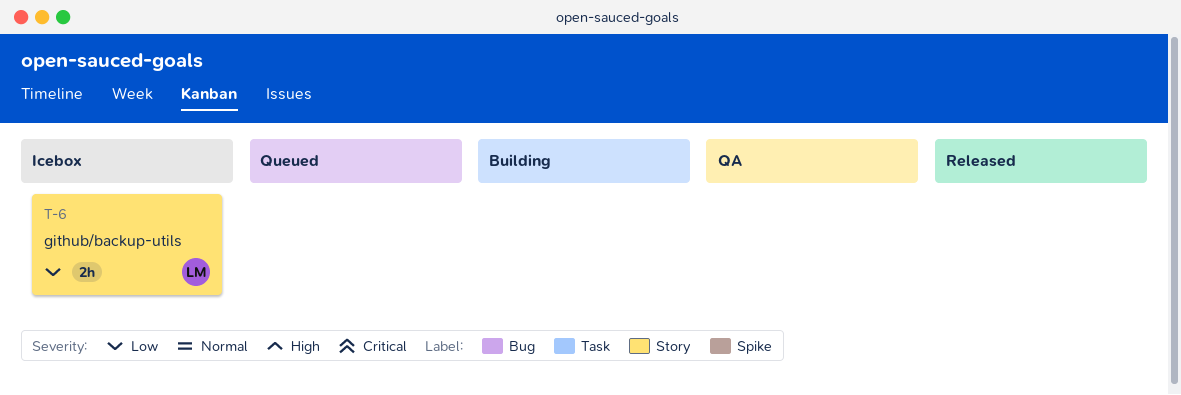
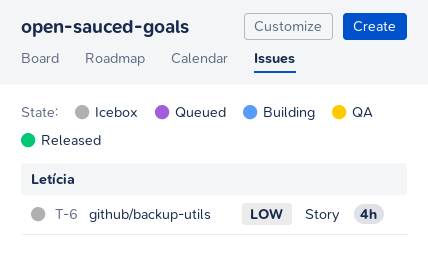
T-6, estimate: 2h -> 4h

